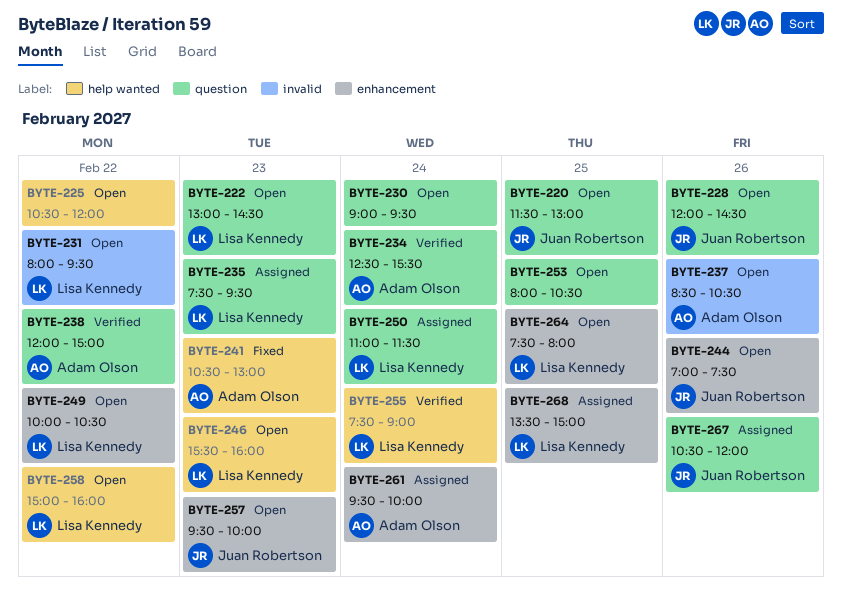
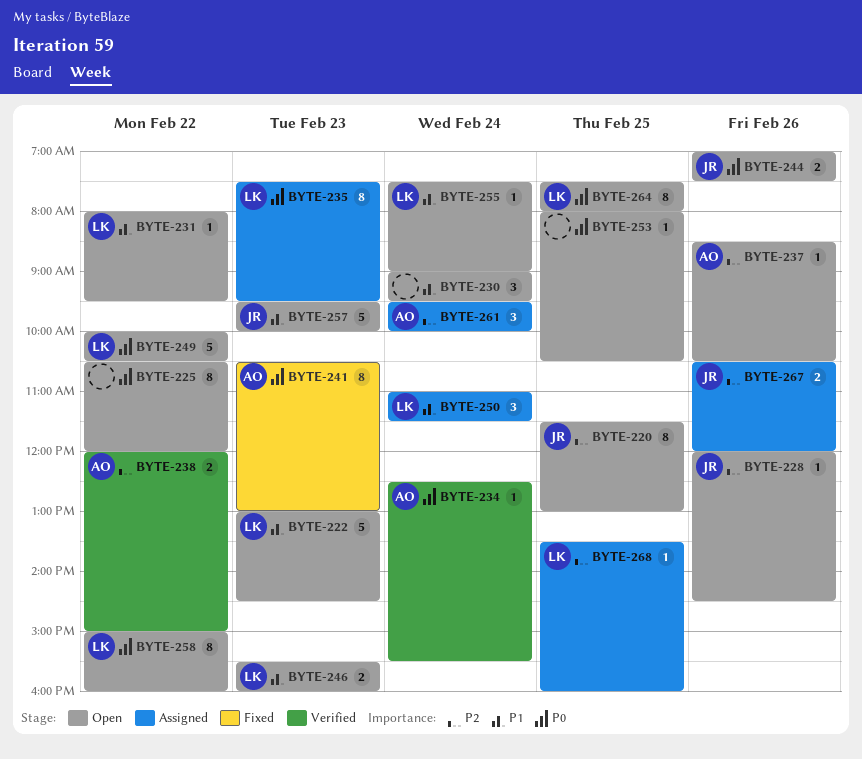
BYTE-255, status: Verified -> Open
BYTE-268, ends: 15:00 -> 16:00

